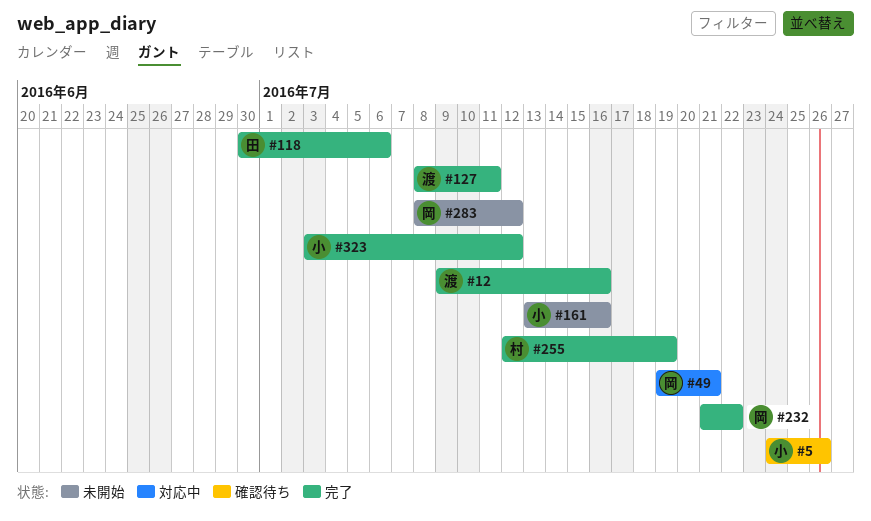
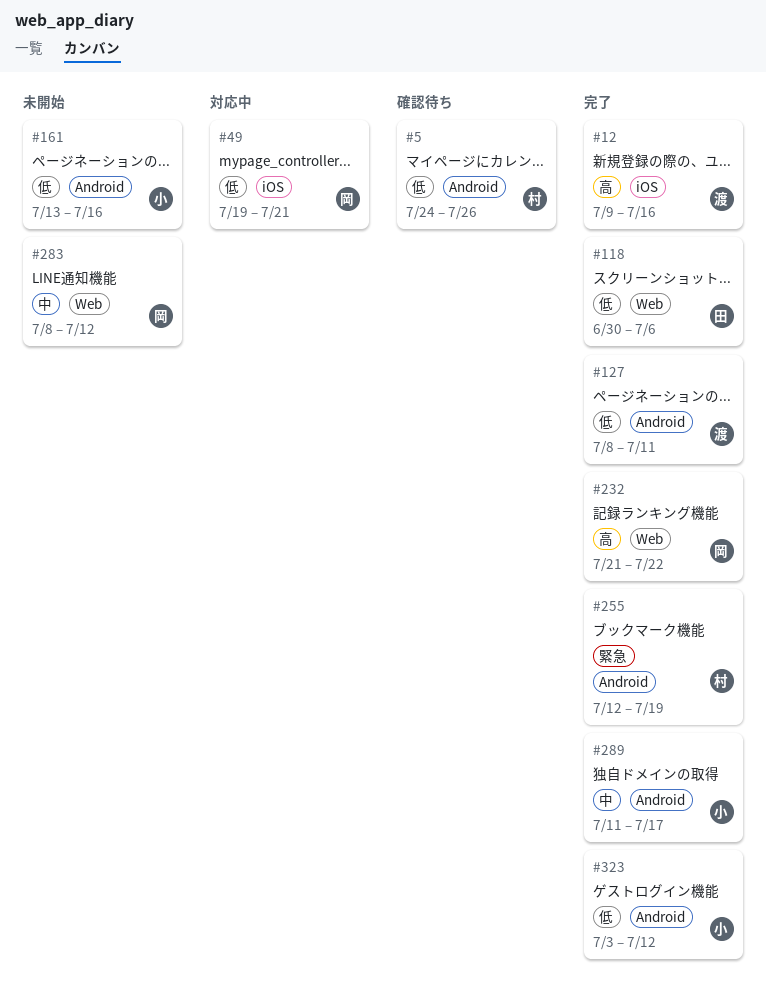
#5, owner: 小 -> 村
#289: none -> present

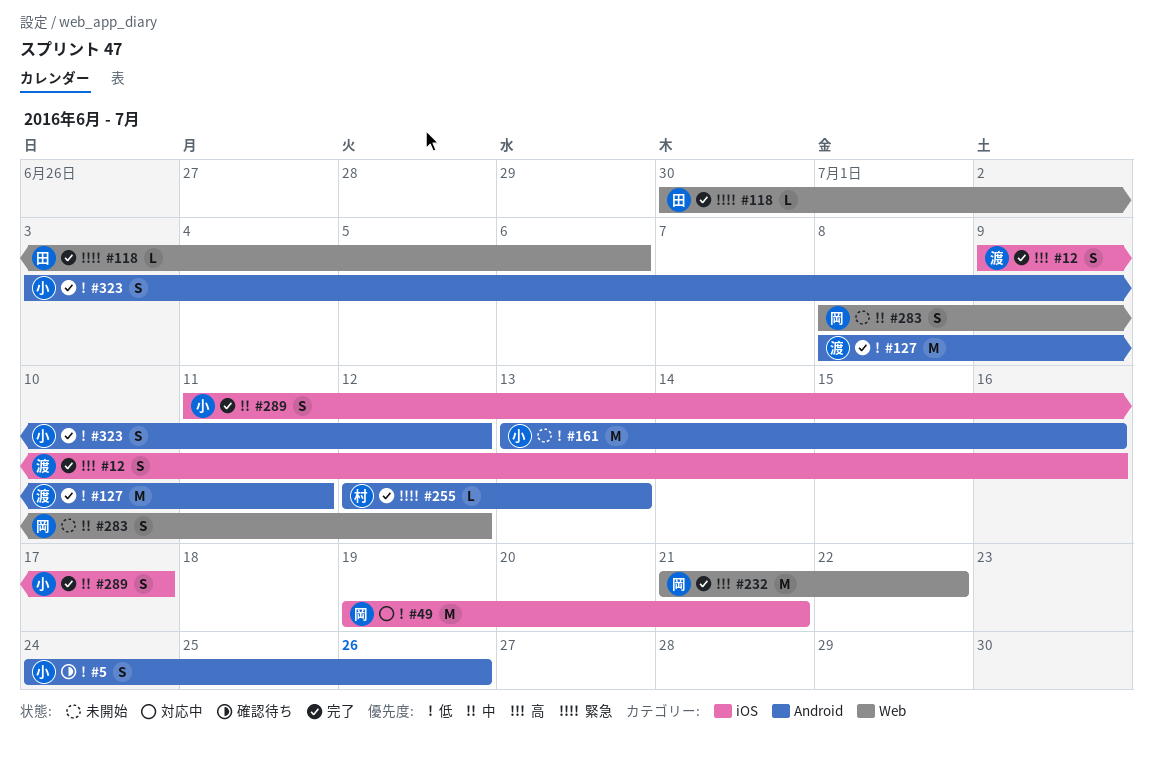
#5, owner: 村 -> 小
#118, priority: 低 -> 緊急
#255, due: Jul 19 -> Jul 13
#289, label: Android -> iOS

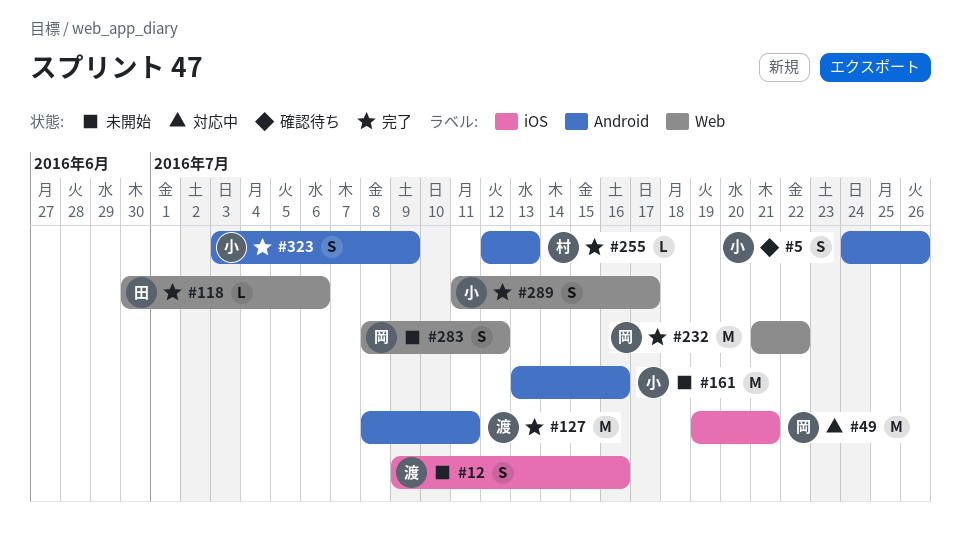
#12, status: 完了 -> 未開始
#289, label: iOS -> Web
#323, due: Jul 12 -> Jul 9

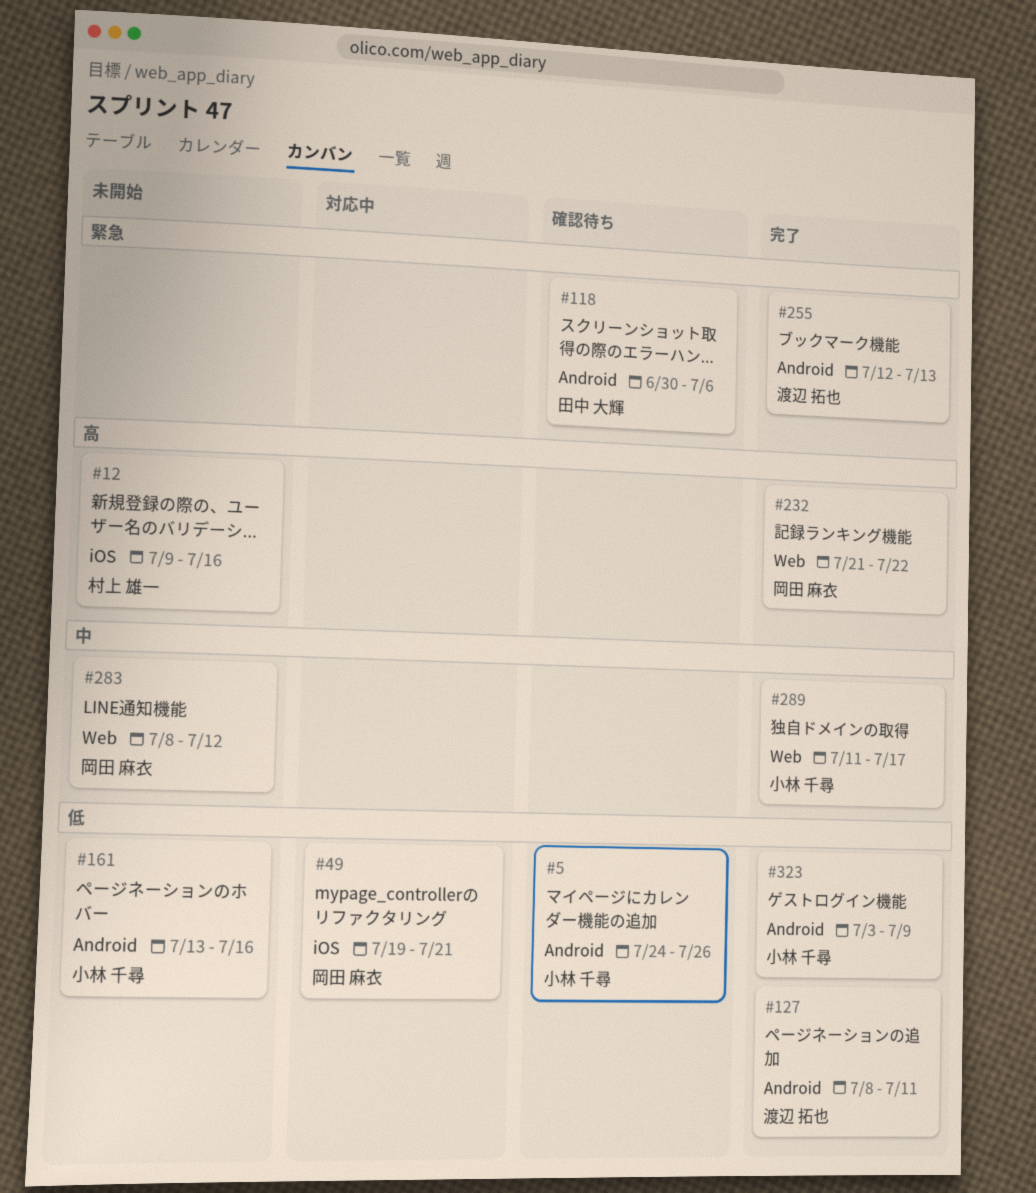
#12, owner: 渡辺 拓也 -> 村上 雄一
#118, status: 完了 -> 確認待ち
#118, label: Web -> Android
#255, owner: 村上 雄一 -> 渡辺 拓也

